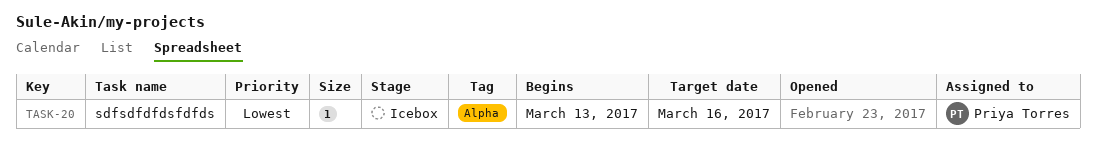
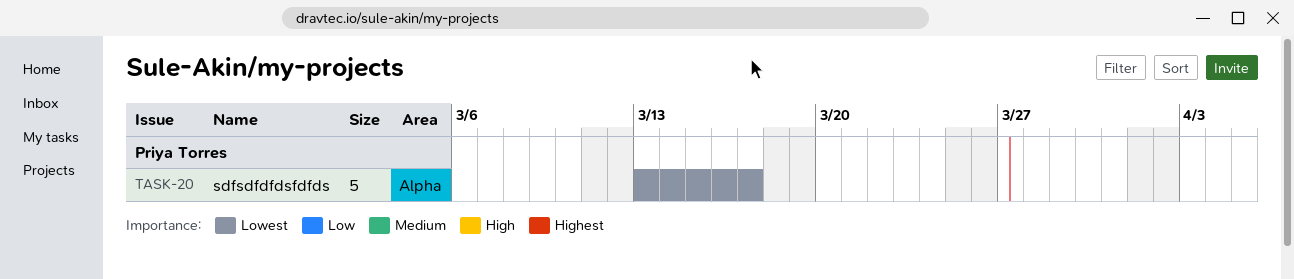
TASK-20, estimate: 1 -> 5
TASK-20, due: Mar 16 -> Mar 17

